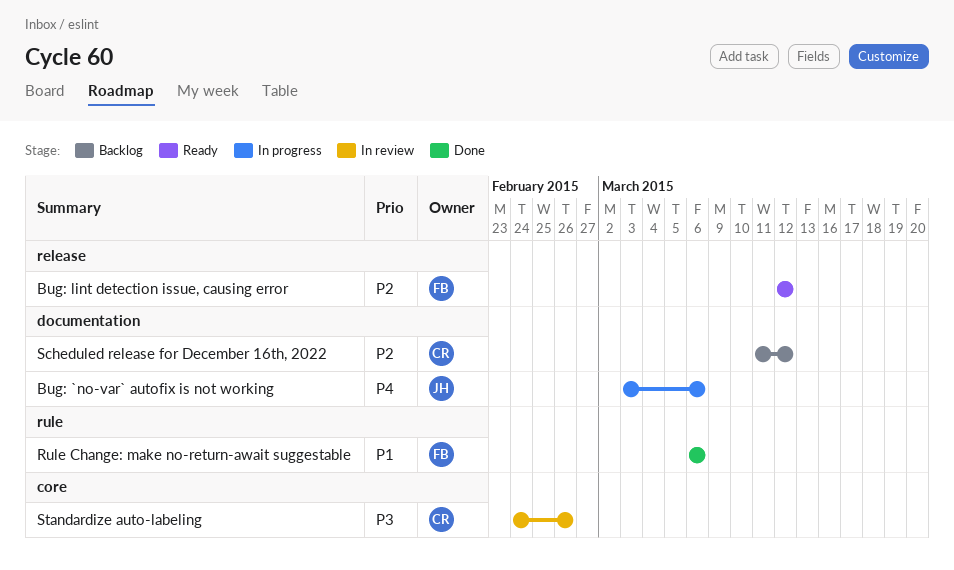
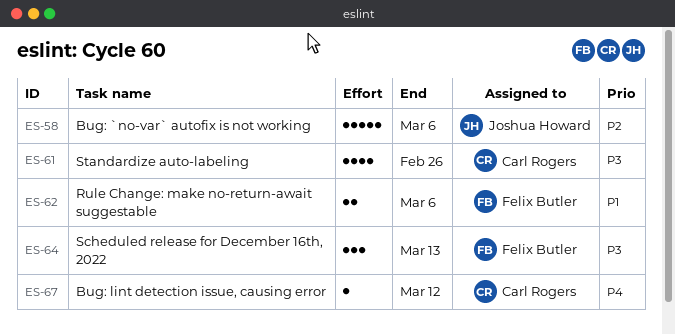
Bug: `no-var` autofix is not working, priority: P4 -> P2
Bug: lint detection issue, causing error, owner: Felix Butler -> Carl Rogers
Bug: lint detection issue, causing error, priority: P2 -> P4
Scheduled release for December 16th, 2022, owner: Carl Rogers -> Felix Butler
Scheduled release for December 16th, 2022, priority: P2 -> P3
Scheduled release for December 16th, 2022, due: Mar 12 -> Mar 13

